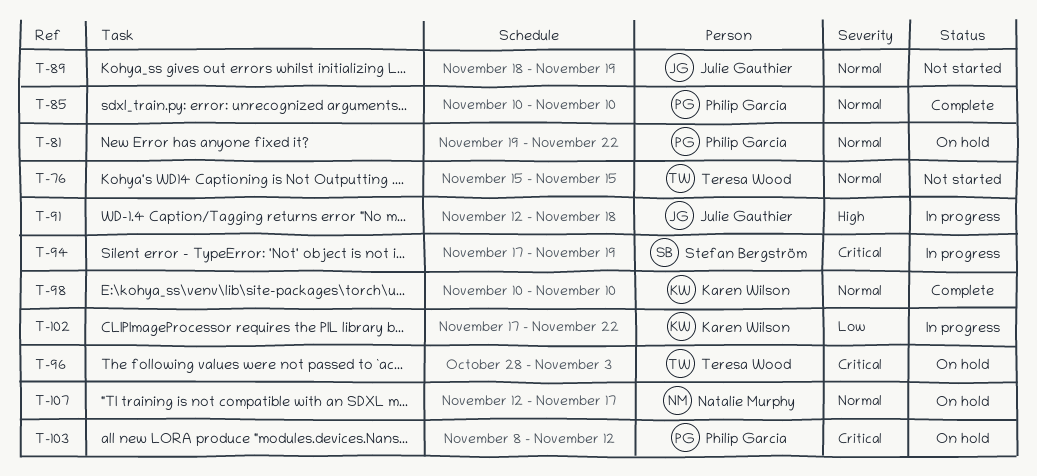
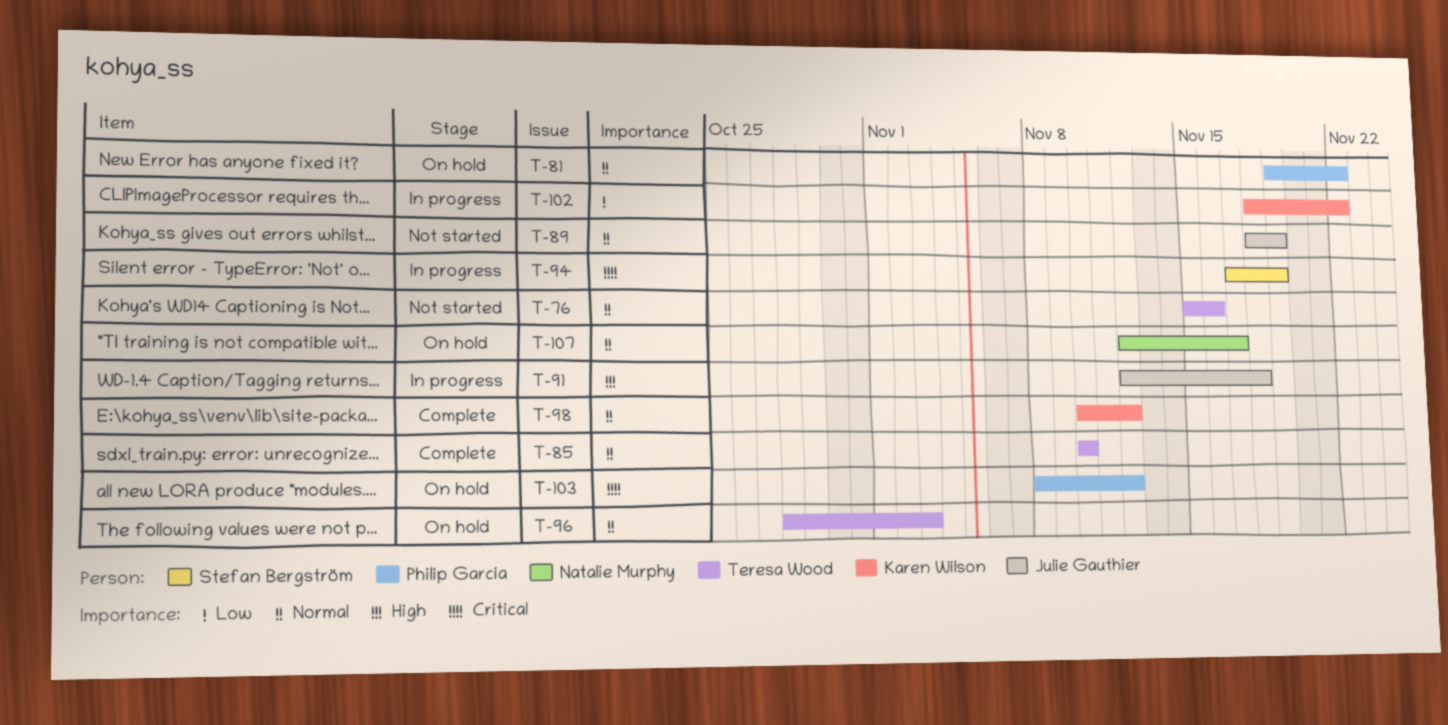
T-76, due: Nov 15 -> Nov 16
T-85, owner: Philip Garcia -> Teresa Wood
T-96, priority: Critical -> Normal
T-98, due: Nov 10 -> Nov 12
T-102, start: Nov 17 -> Nov 18

